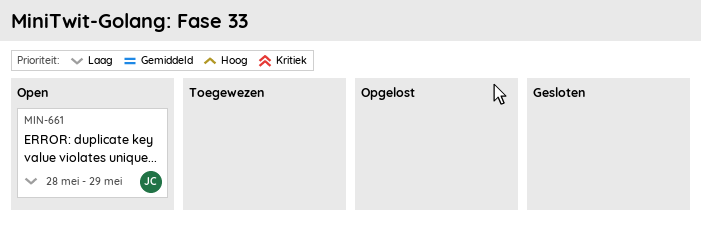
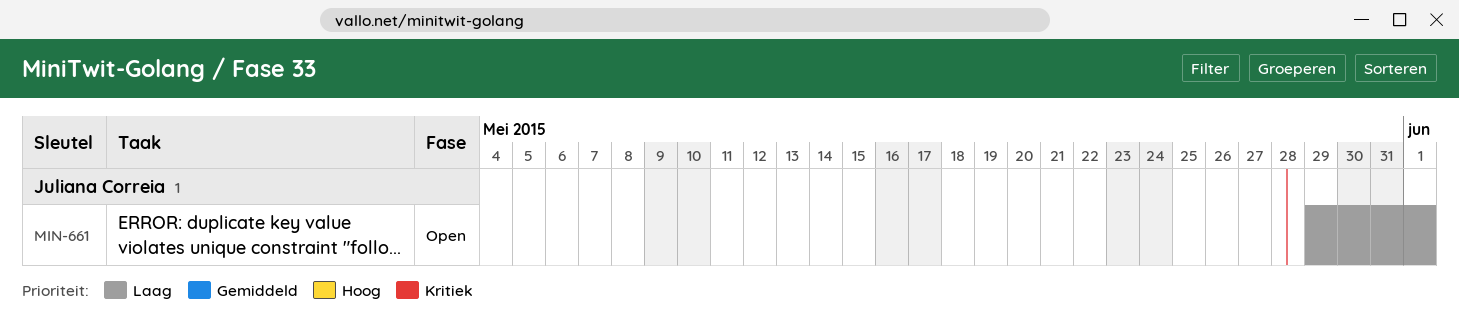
MIN-661, start: May 28 -> May 29
MIN-661, due: May 29 -> Jun 1

